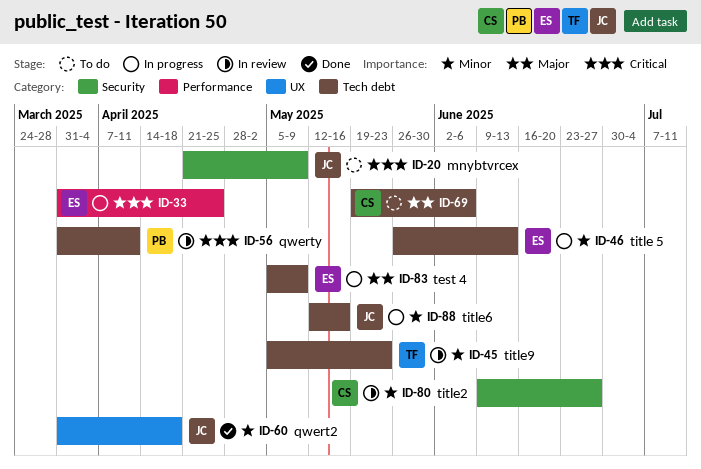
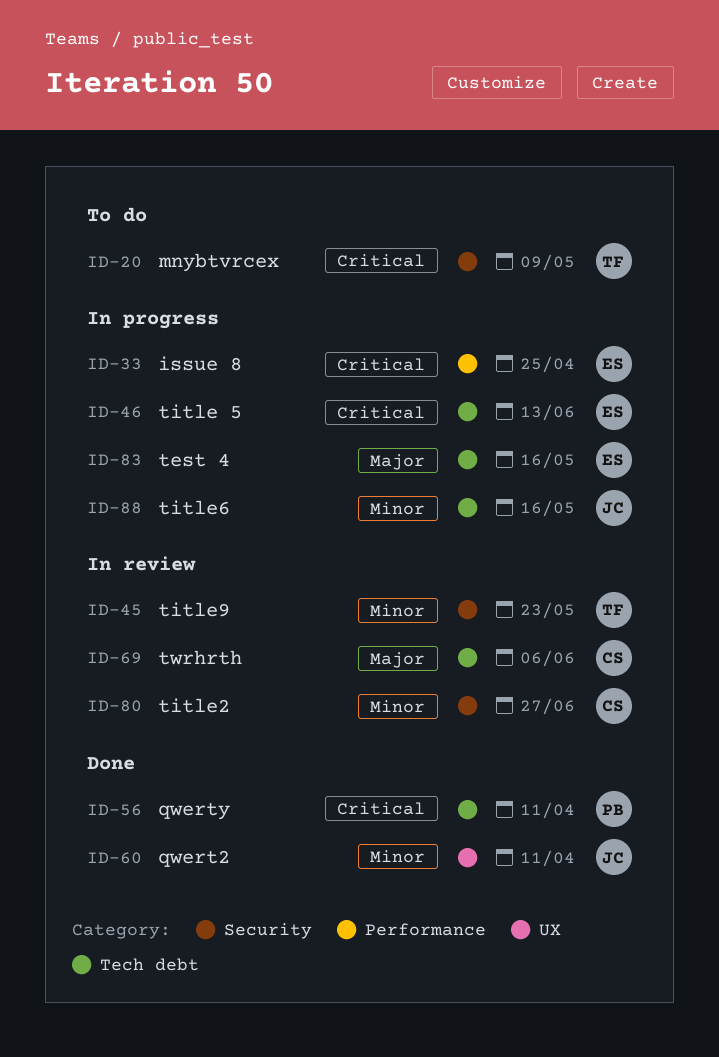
ID-20, owner: JC -> TF
ID-45, label: Tech debt -> Security
ID-46, priority: Minor -> Critical
ID-56, status: In review -> Done
ID-60, due: Apr 18 -> Apr 11
ID-69, status: To do -> In review
ID-83, due: May 9 -> May 16

